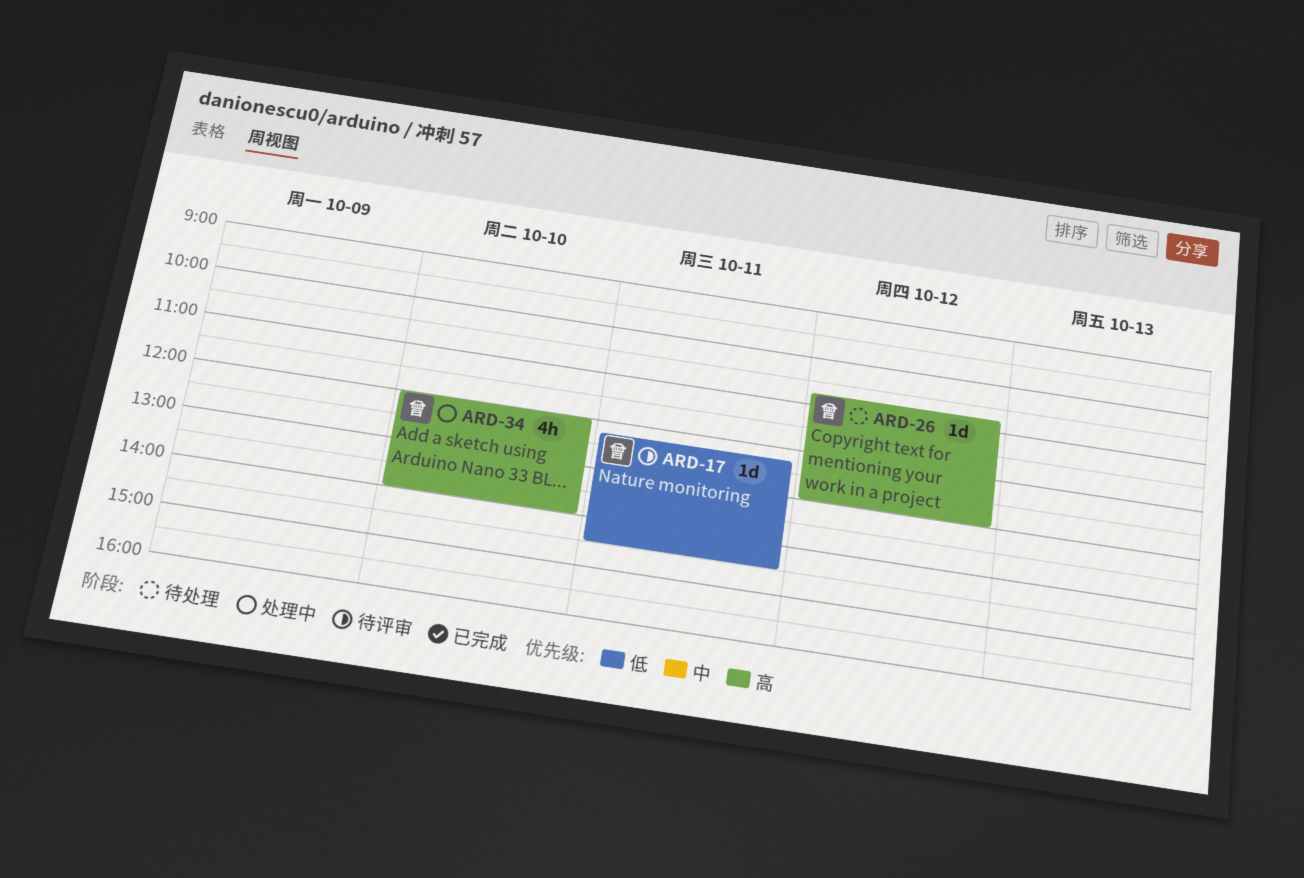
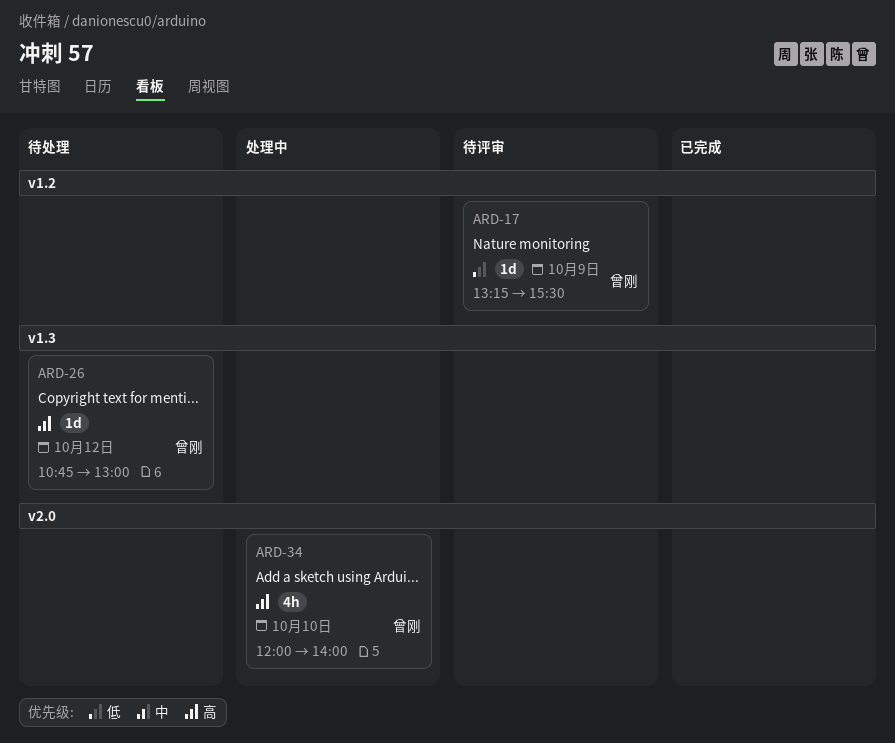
ARD-17, day: Oct 11 -> Oct 9
ARD-17, begins: 12:15 -> 13:15
ARD-17, ends: 14:30 -> 15:30

